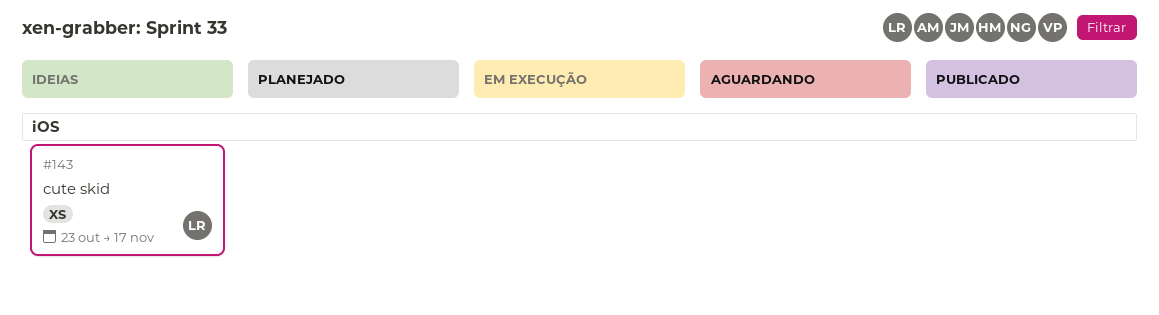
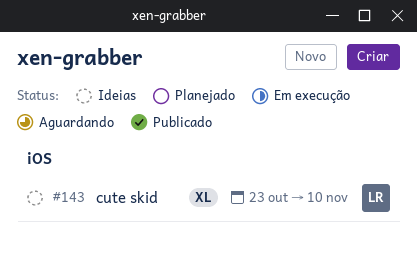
#143, estimate: XS -> XL
#143, due: Nov 17 -> Nov 10

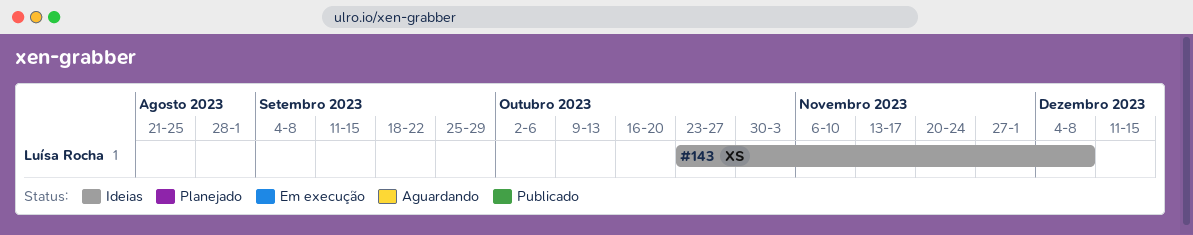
#143, estimate: XL -> XS
#143, due: Nov 10 -> Dec 8

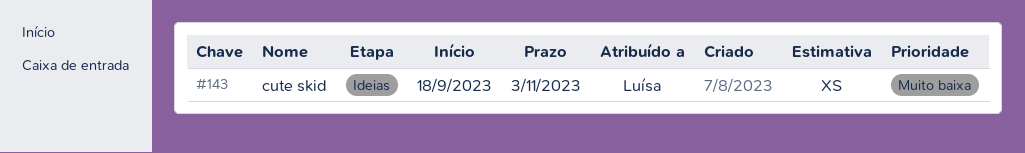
#143, start: Oct 23 -> Sep 18
#143, due: Dec 8 -> Nov 3

